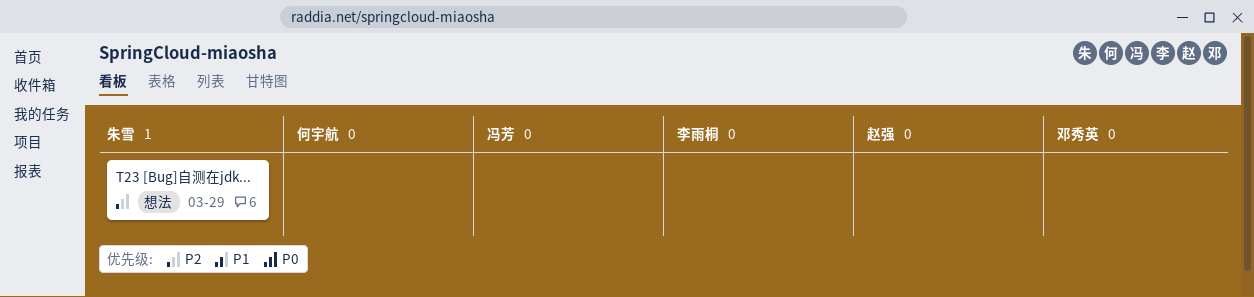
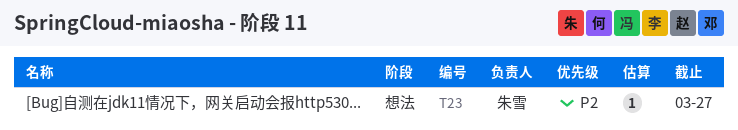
T23, due: Mar 29 -> Mar 27

